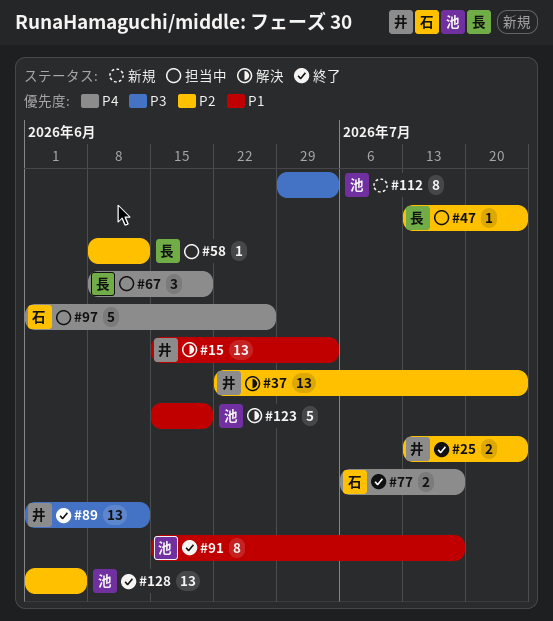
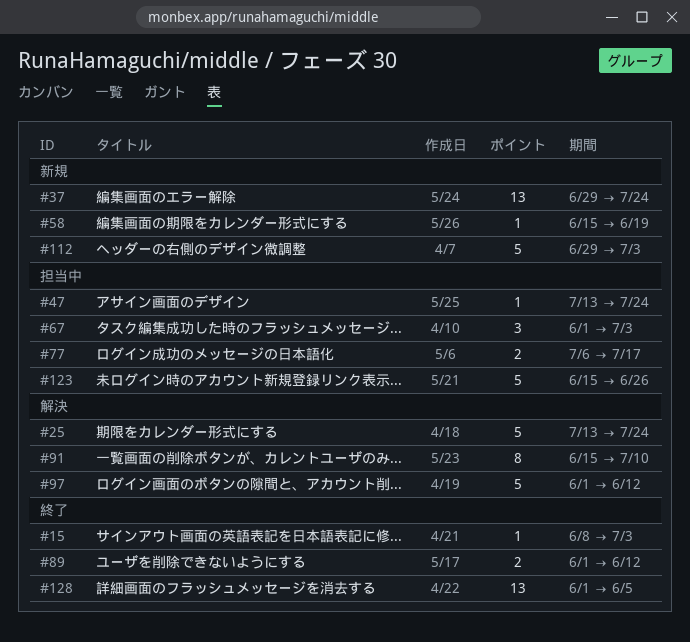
#15, status: 解決 -> 終了
#15, estimate: 13 -> 1
#15, start: Jun 15 -> Jun 8
#25, status: 終了 -> 解決
#25, estimate: 2 -> 5
#37, status: 解決 -> 新規
#37, start: Jun 22 -> Jun 29
#58, status: 担当中 -> 新規
#58, start: Jun 8 -> Jun 15
#58, due: Jun 12 -> Jun 19
#67, start: Jun 8 -> Jun 1
#67, due: Jun 19 -> Jul 3
#77, status: 終了 -> 担当中
#89, estimate: 13 -> 2
#91, status: 終了 -> 解決
#91, due: Jul 17 -> Jul 10
#97, status: 担当中 -> 解決
#97, due: Jun 26 -> Jun 12
#112, estimate: 8 -> 5
#123, status: 解決 -> 担当中
#123, due: Jun 19 -> Jun 26

